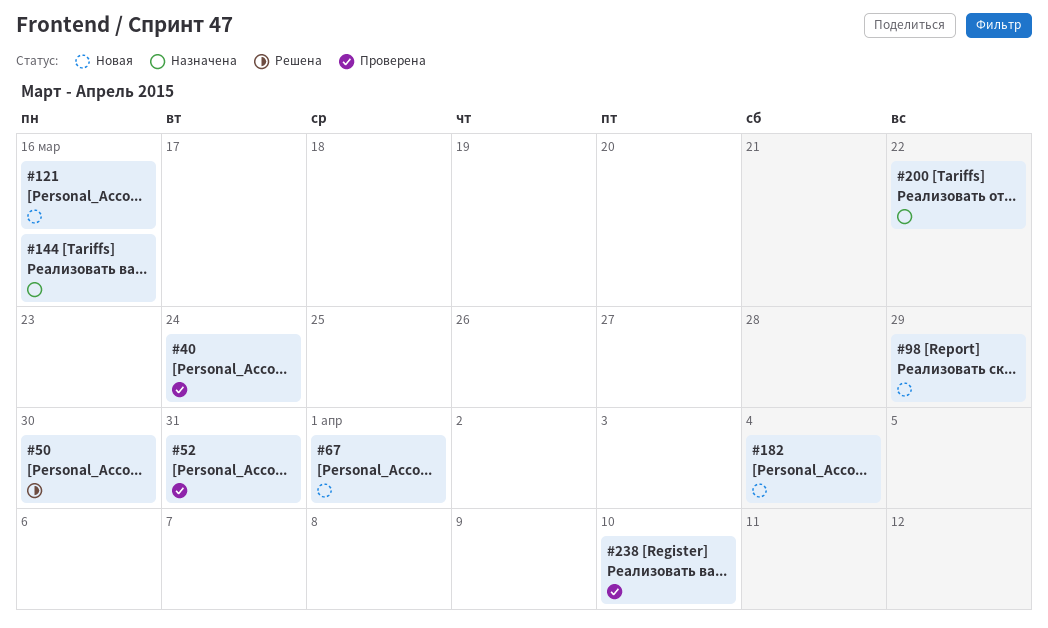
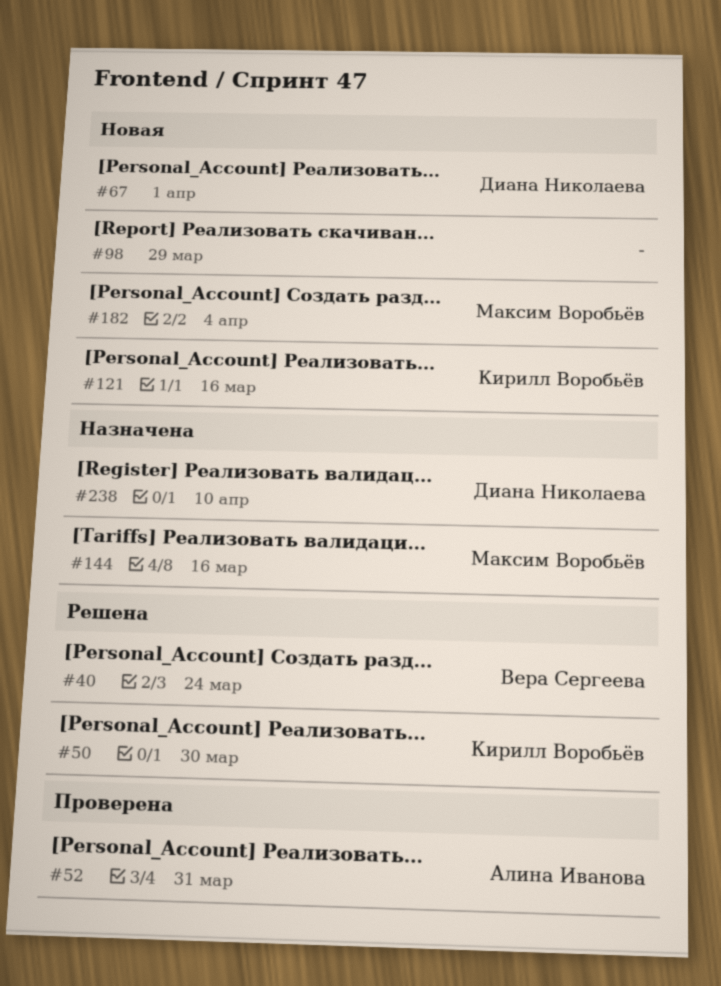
#40, status: Проверена -> Решена
#200: present -> none
#238, status: Проверена -> Назначена

